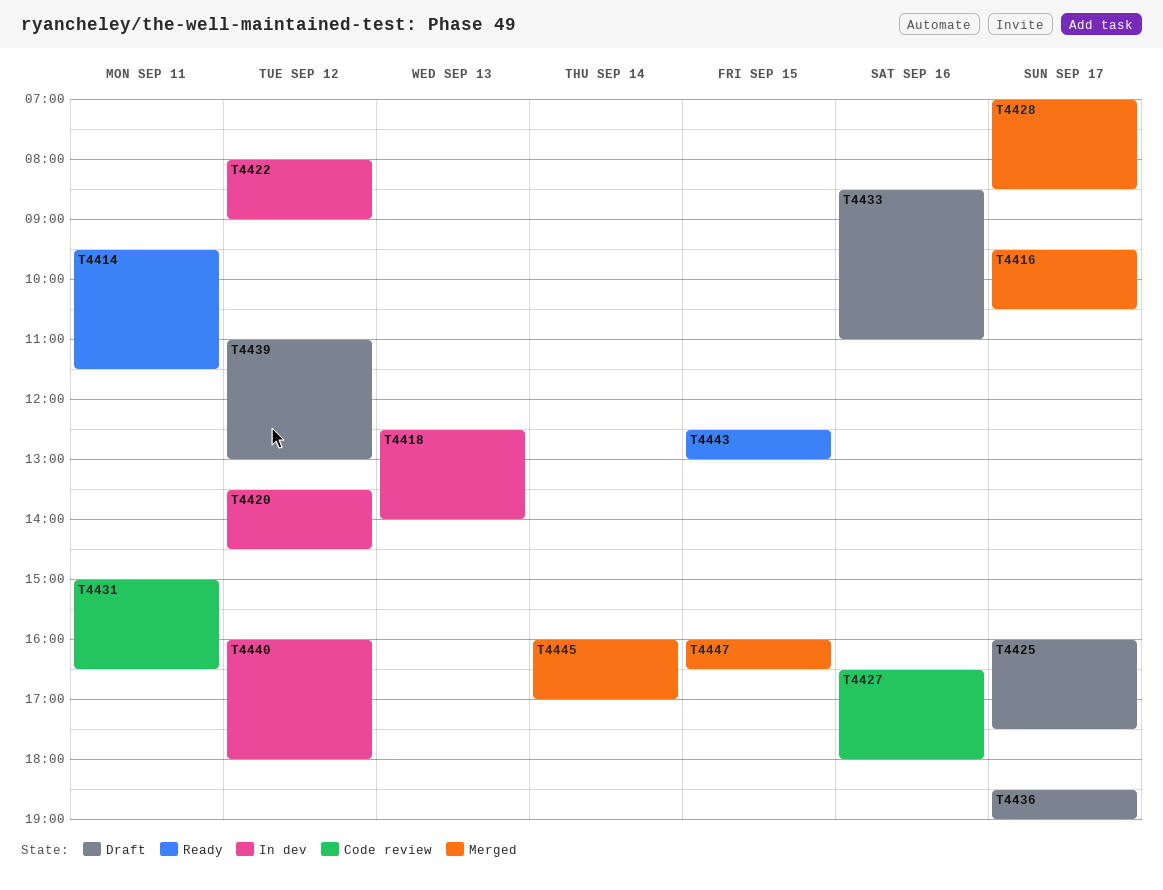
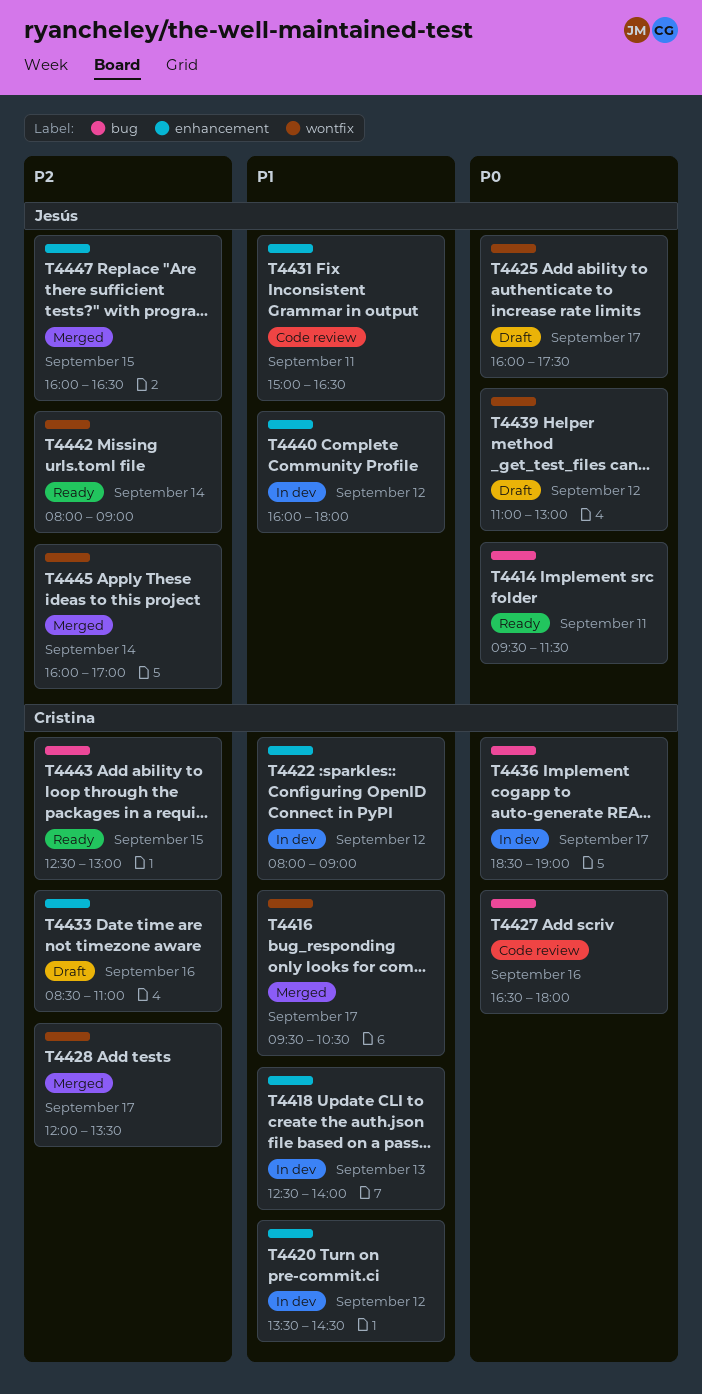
T4428, begins: 07:00 -> 12:00
T4428, ends: 08:30 -> 13:30
T4436, status: Draft -> In dev
T4442: none -> present

